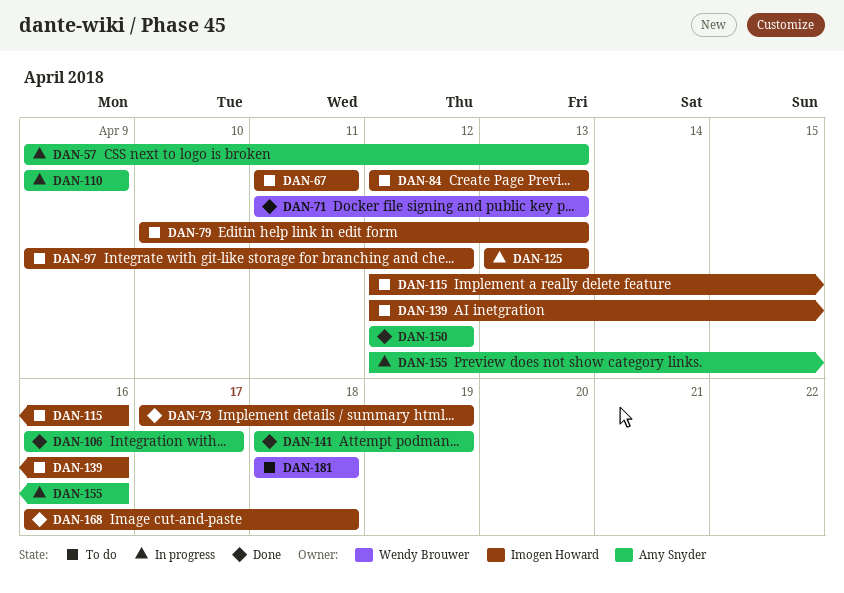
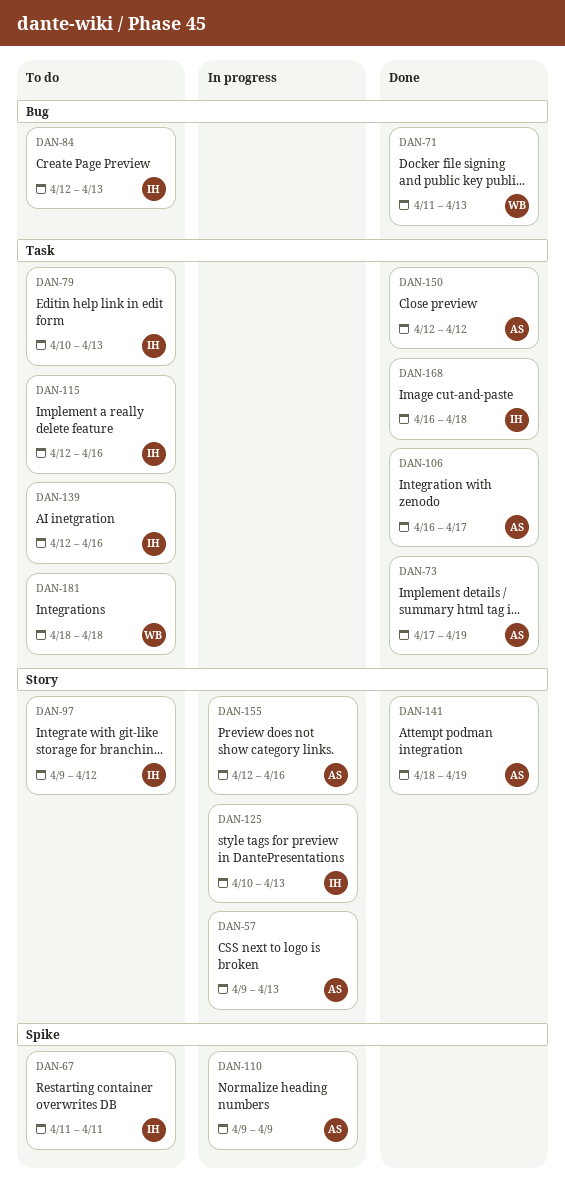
DAN-73, owner: Imogen Howard -> Amy Snyder
DAN-125, start: Apr 13 -> Apr 10

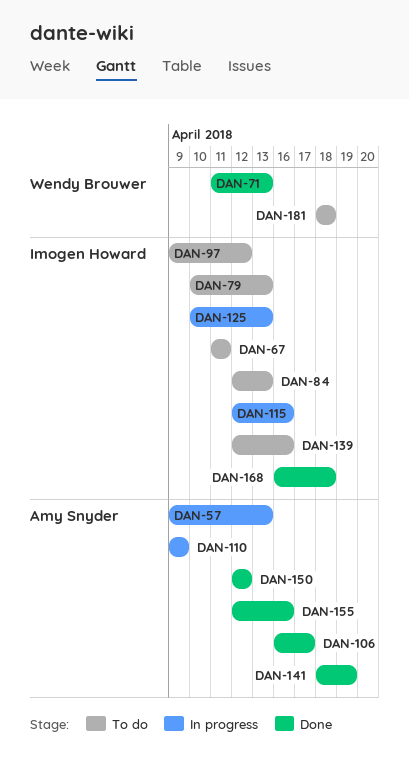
DAN-73: present -> none
DAN-115, status: To do -> In progress
DAN-155, status: In progress -> Done

